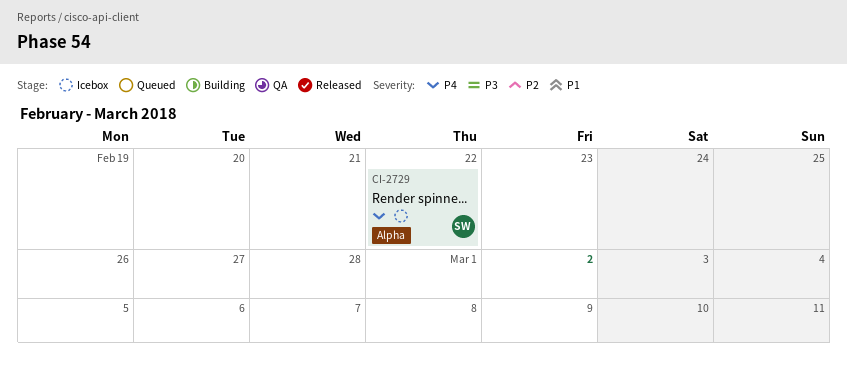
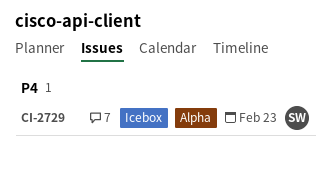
CI-2729, due: Feb 22 -> Feb 23

